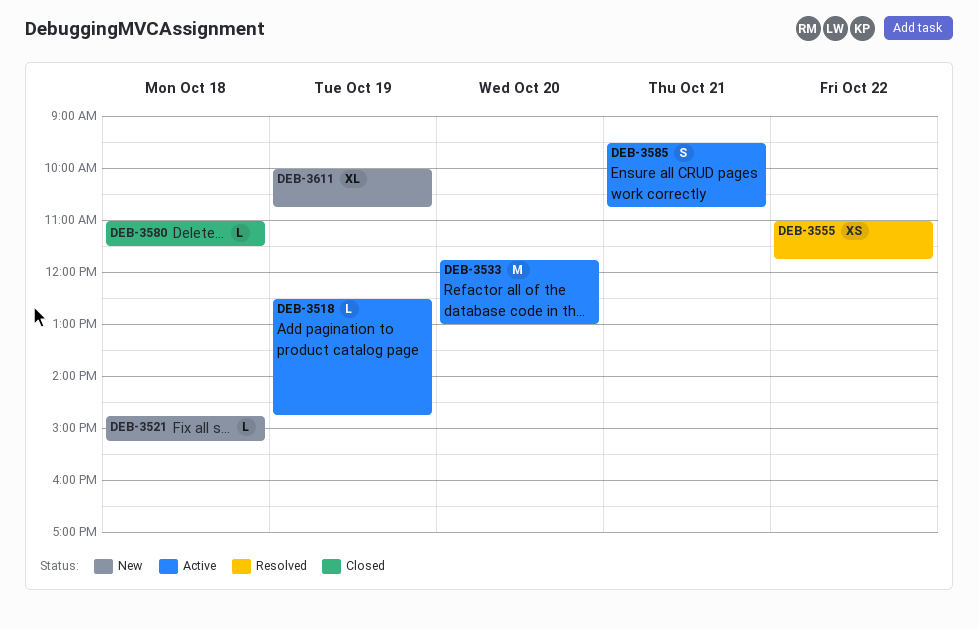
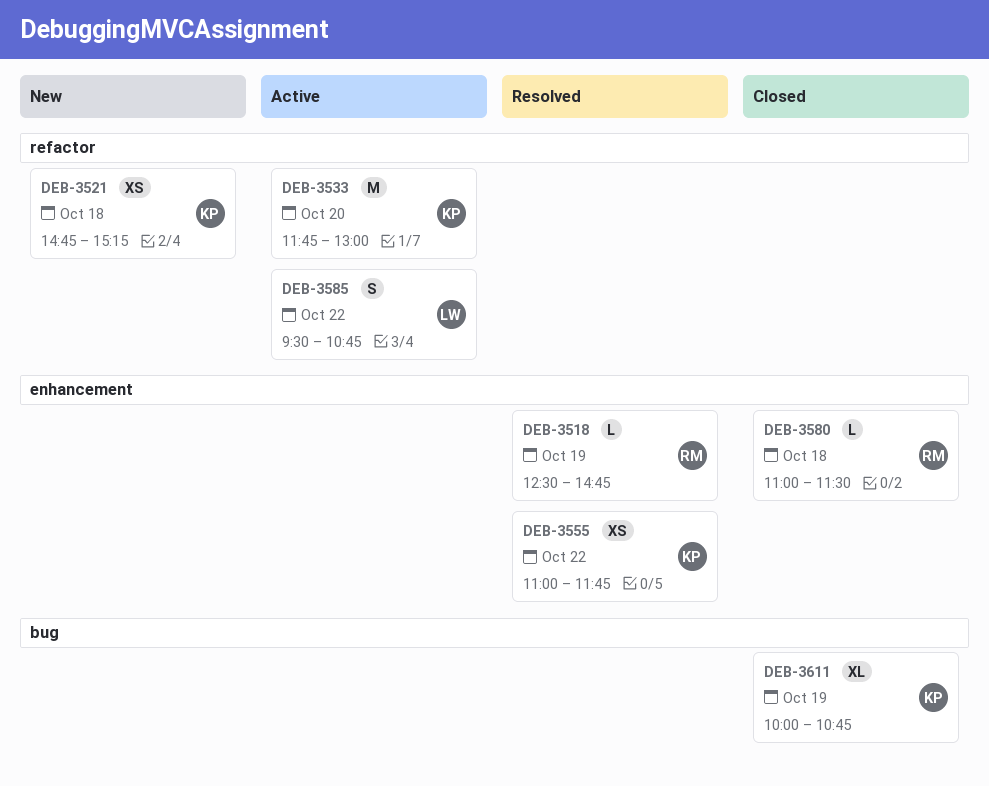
DEB-3518, status: Active -> Resolved
DEB-3521, estimate: L -> XS
DEB-3585, day: Oct 21 -> Oct 22
DEB-3611, status: New -> Closed

